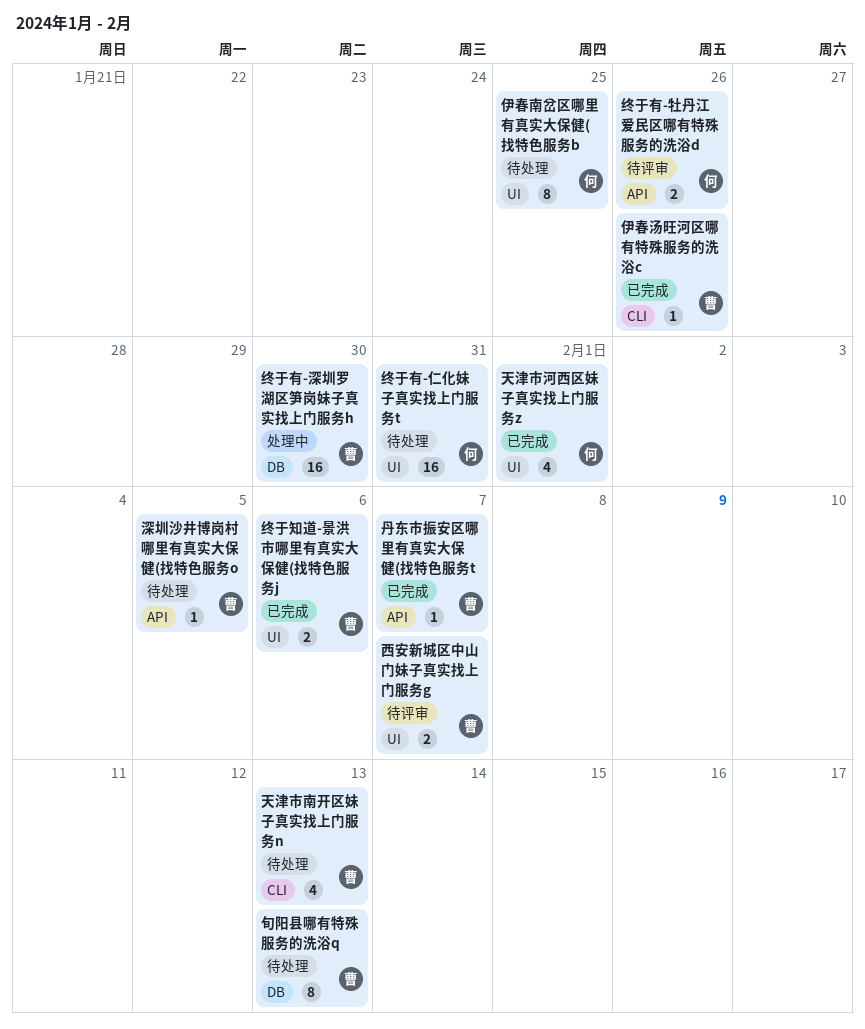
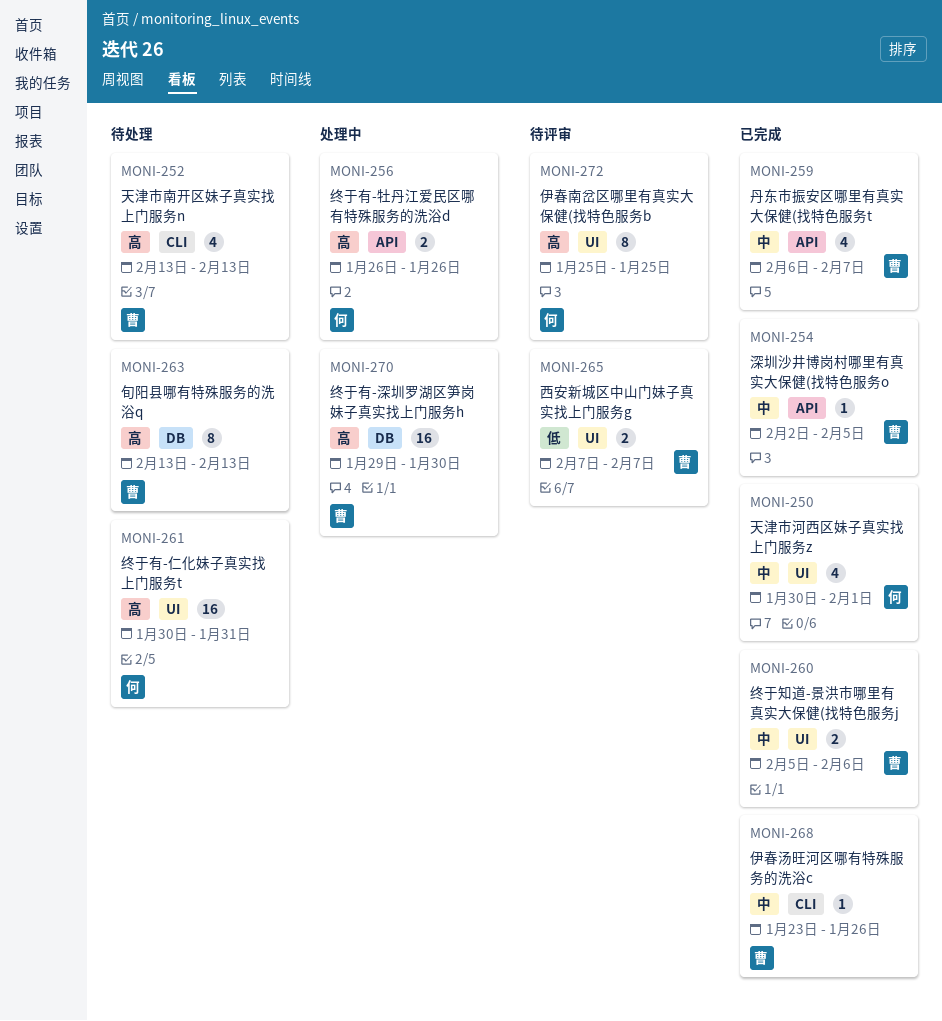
丹东市振安区哪里有真实大保健(找特色服务t, estimate: 1 -> 4
伊春南岔区哪里有真实大保健(找特色服务b, status: 待处理 -> 待评审
深圳沙井博岗村哪里有真实大保健(找特色服务o, status: 待处理 -> 已完成
终于有-牡丹江爱民区哪有特殊服务的洗浴d, status: 待评审 -> 处理中

